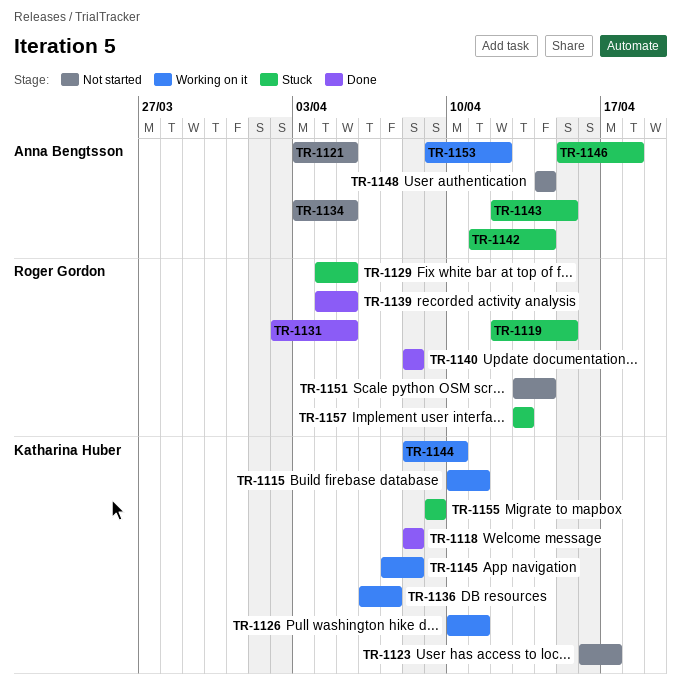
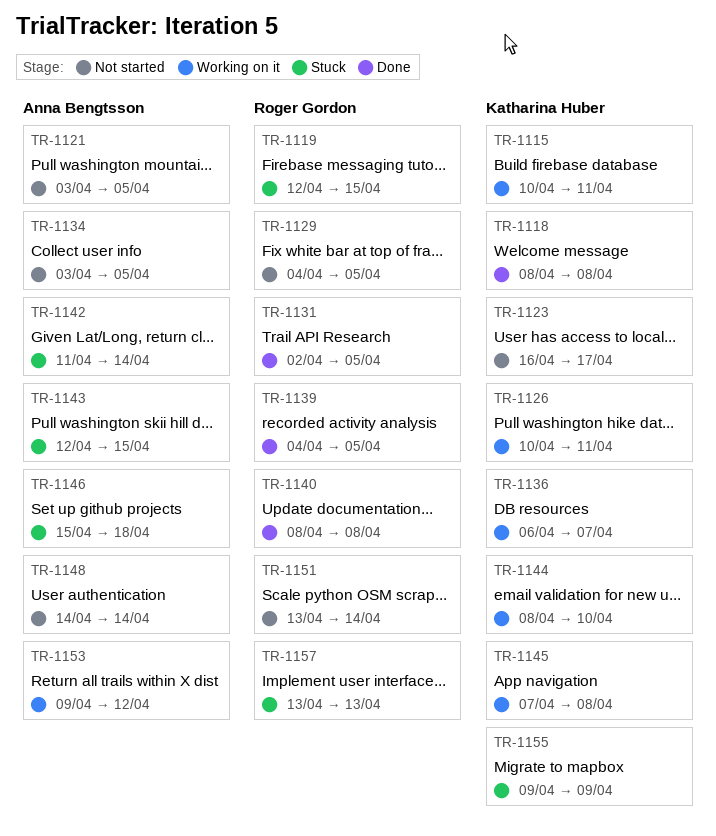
TR-1129, status: Stuck -> Not started

